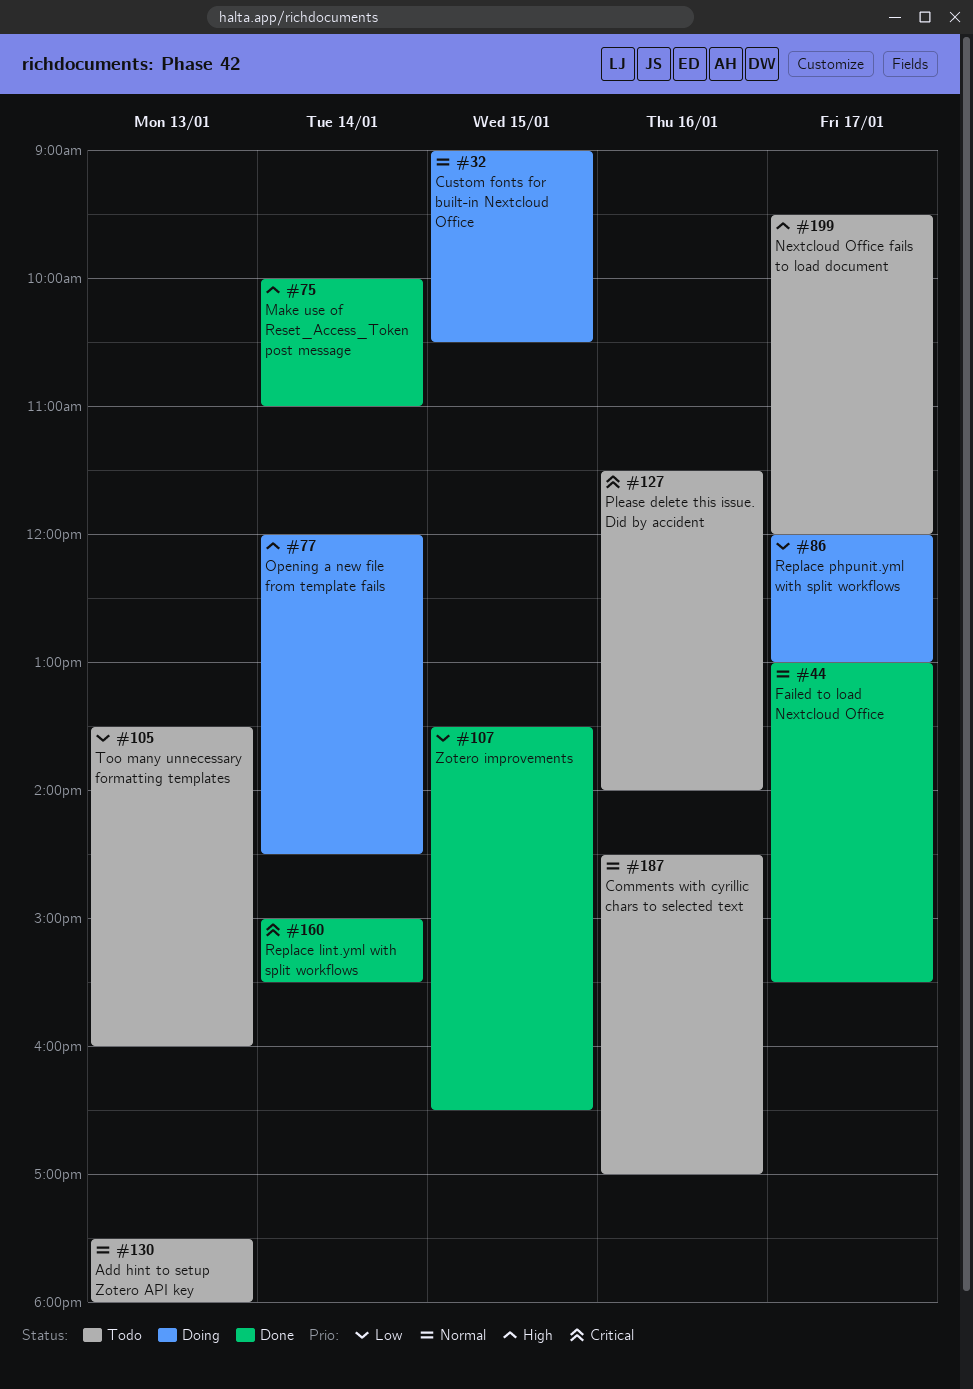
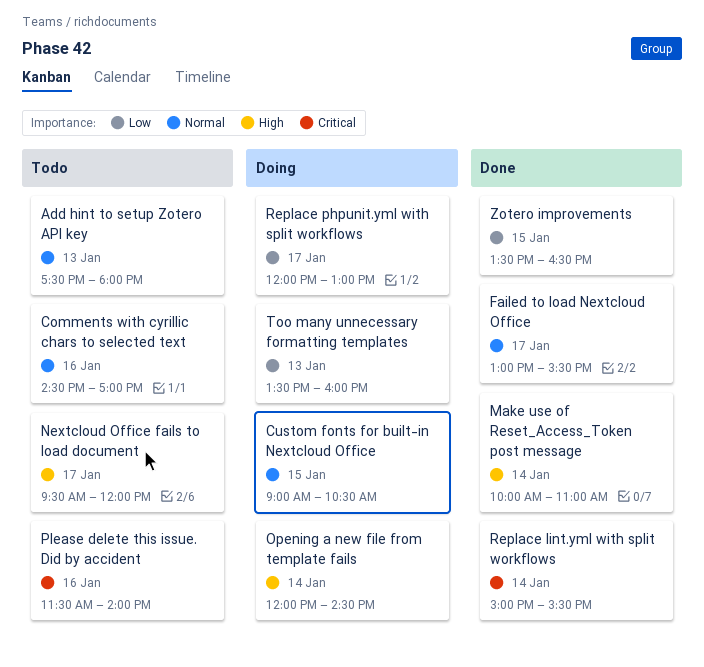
Too many unnecessary formatting templates, status: Todo -> Doing

